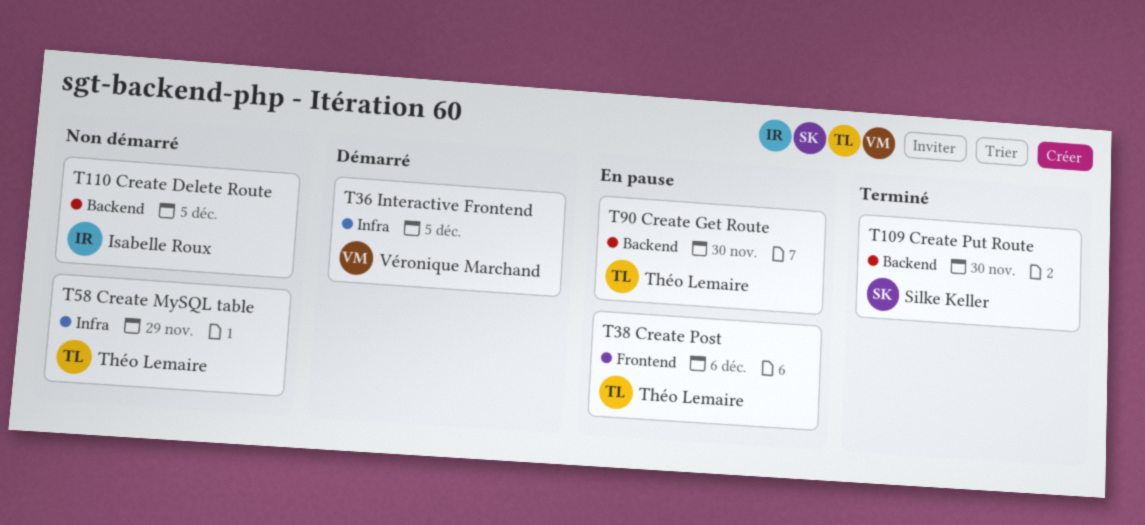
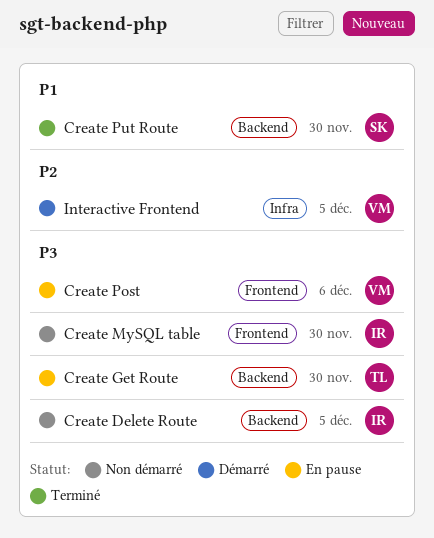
Create MySQL table, owner: Théo Lemaire -> Isabelle Roux
Create MySQL table, label: Infra -> Frontend
Create MySQL table, due: Nov 29 -> Nov 30
Create Post, owner: Théo Lemaire -> Véronique Marchand

